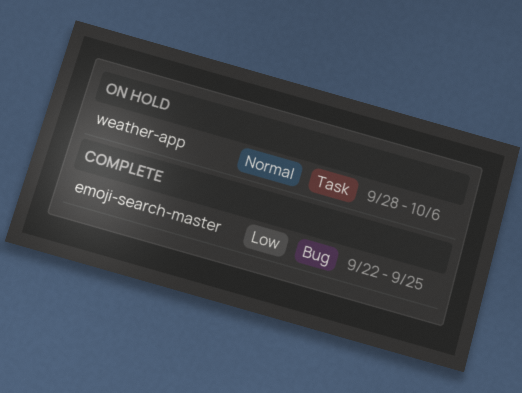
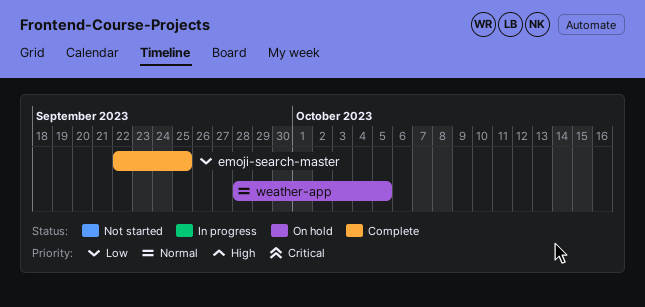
weather-app, due: Oct 6 -> Oct 5

